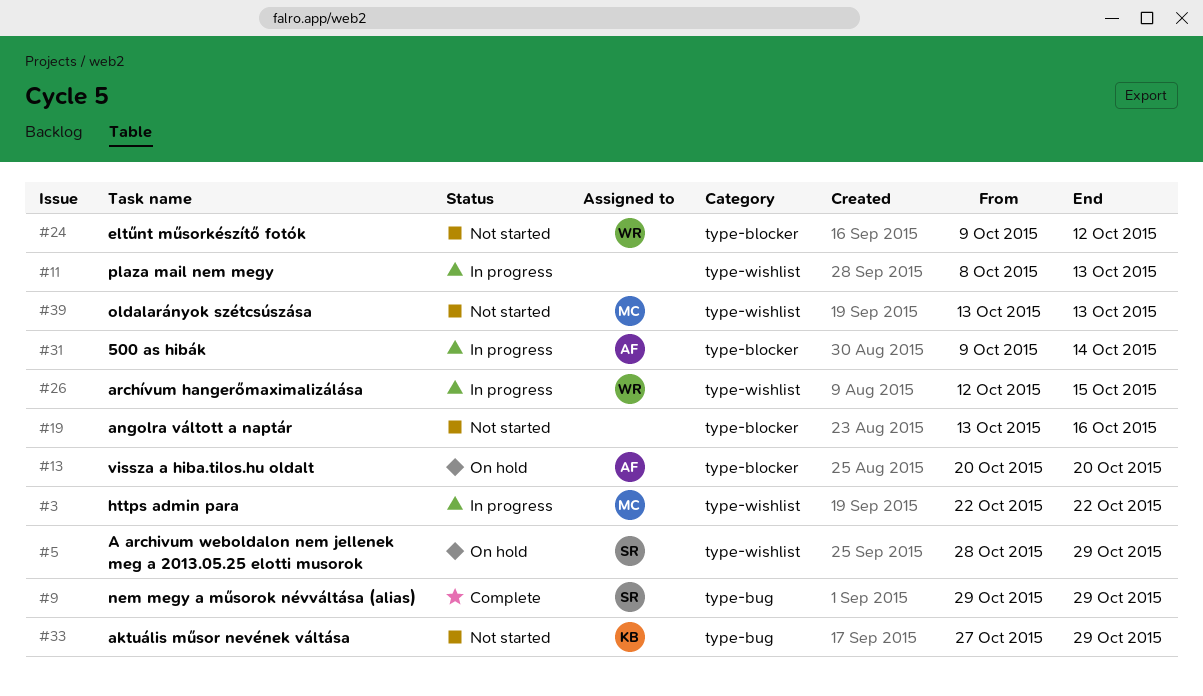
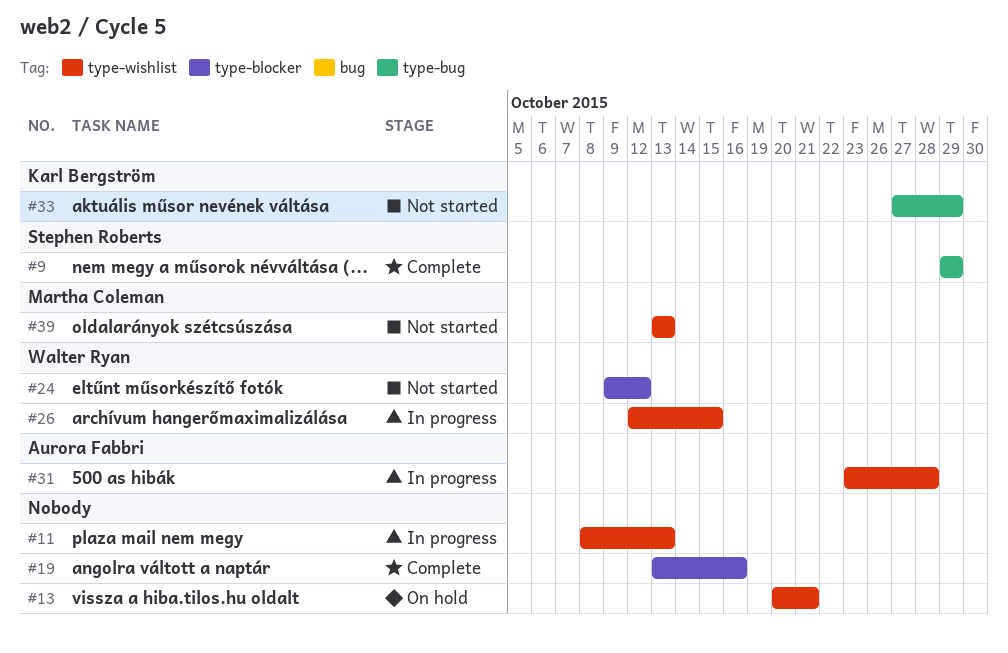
#3: present -> none
#5: present -> none
#13, owner: Aurora Fabbri -> none
#13, label: type-blocker -> type-wishlist
#13, due: Oct 20 -> Oct 21
#19, status: Not started -> Complete
#31, label: type-blocker -> type-wishlist
#31, start: Oct 9 -> Oct 23
#31, due: Oct 14 -> Oct 28

